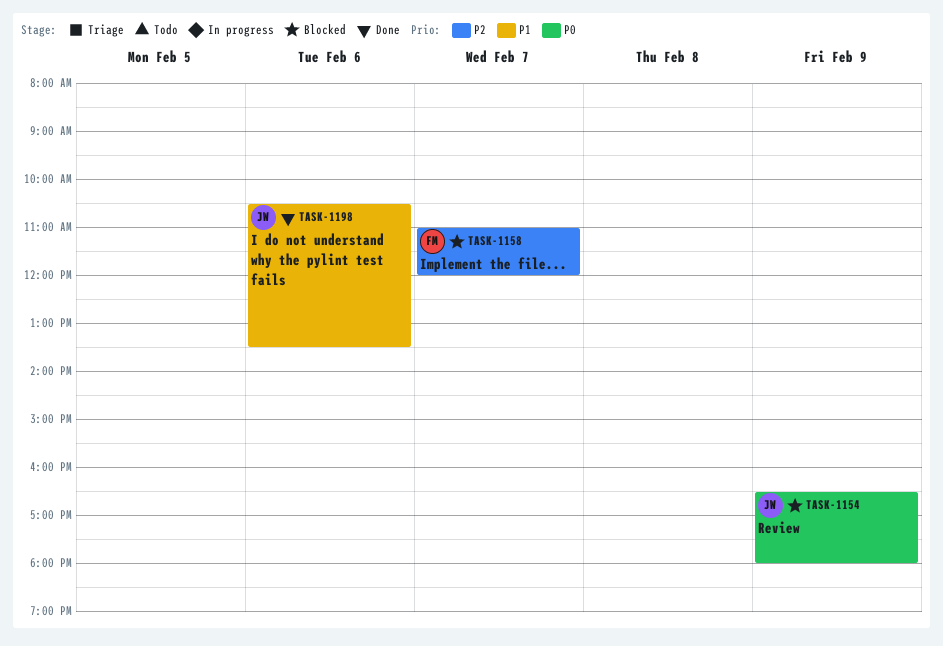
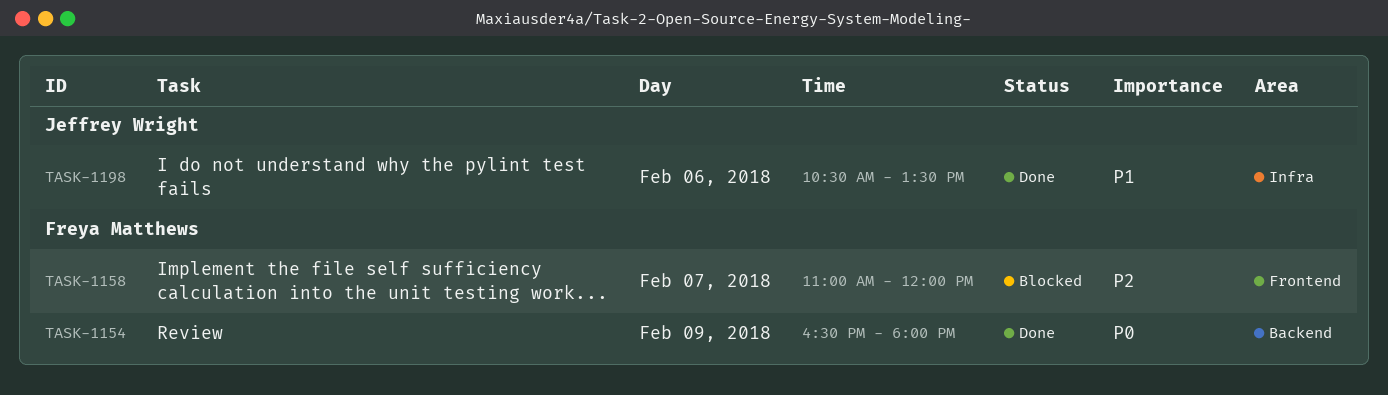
TASK-1154, status: Blocked -> Done
TASK-1154, owner: Jeffrey Wright -> Freya Matthews

